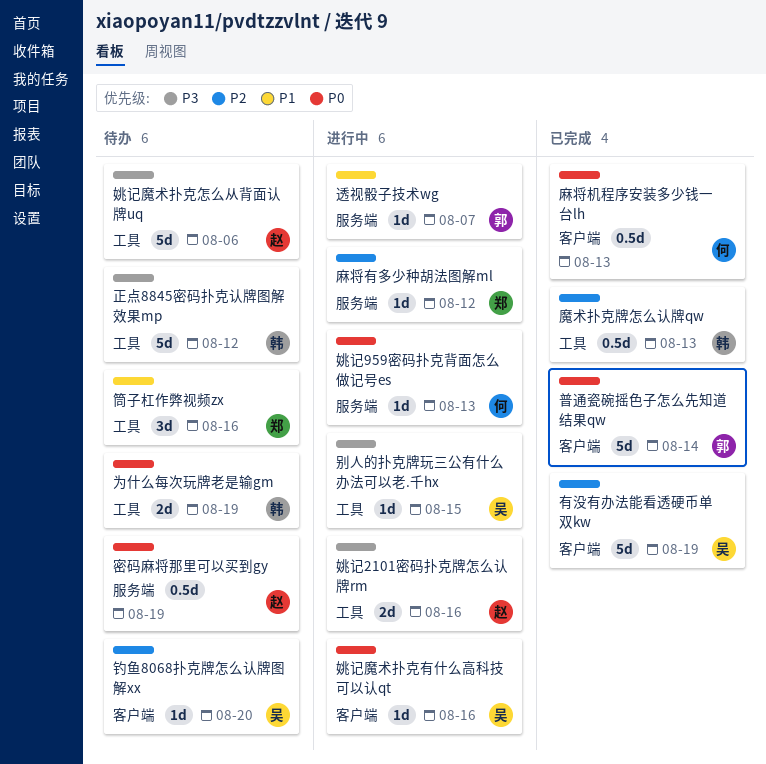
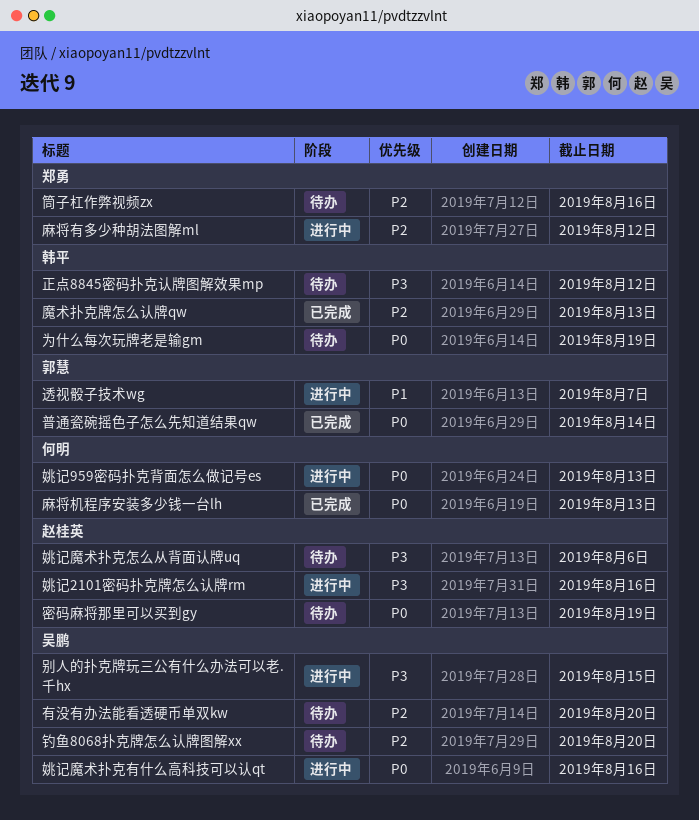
有没有办法能看透硬币单双kw, status: 已完成 -> 待办
有没有办法能看透硬币单双kw, due: Aug 19 -> Aug 20
筒子杠作弊视频zx, priority: P1 -> P2

